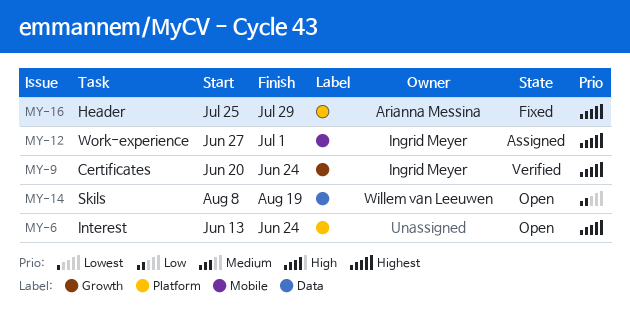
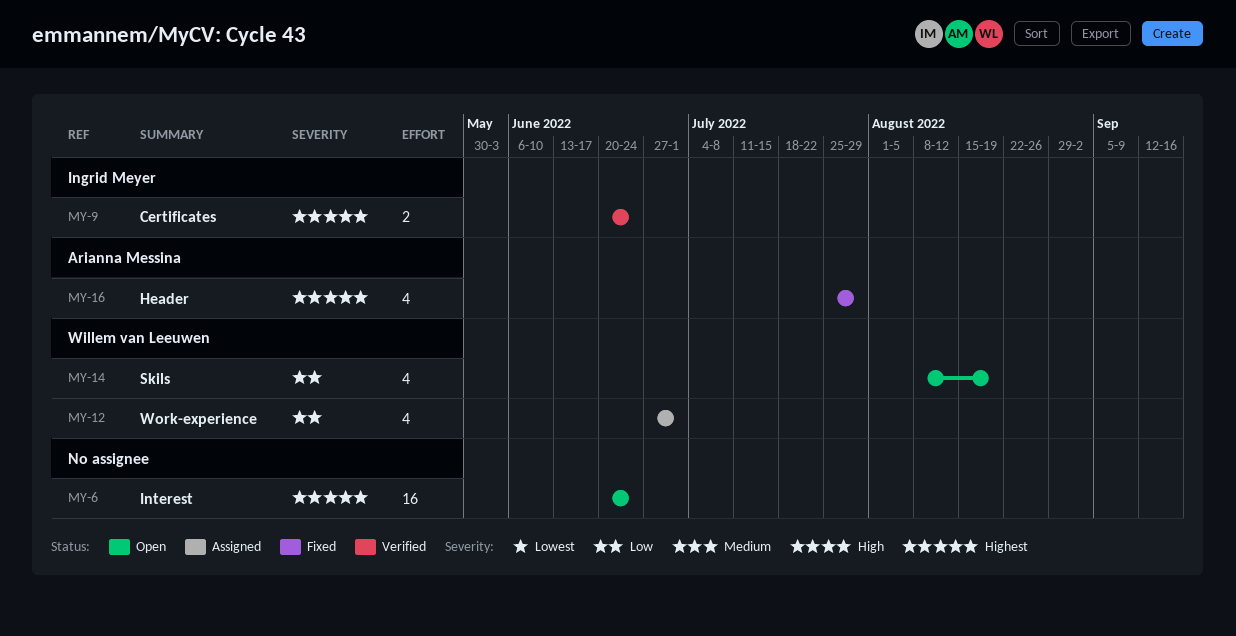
MY-6, start: Jun 13 -> Jun 20
MY-12, owner: Ingrid Meyer -> Willem van Leeuwen
MY-12, priority: Highest -> Low

